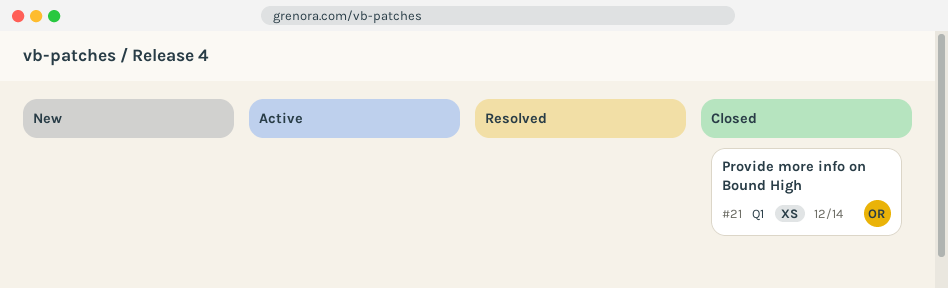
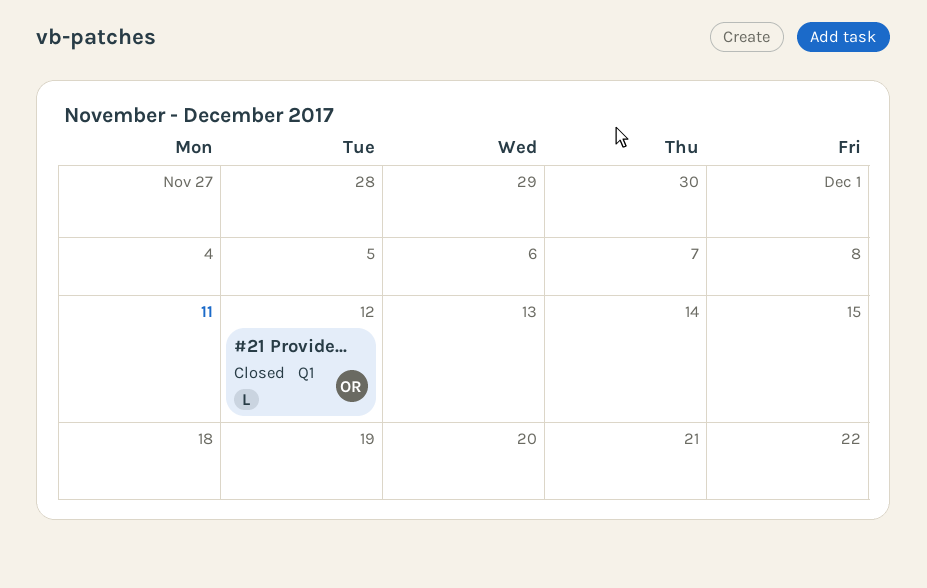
#21, estimate: XS -> L
#21, due: Dec 14 -> Dec 12

